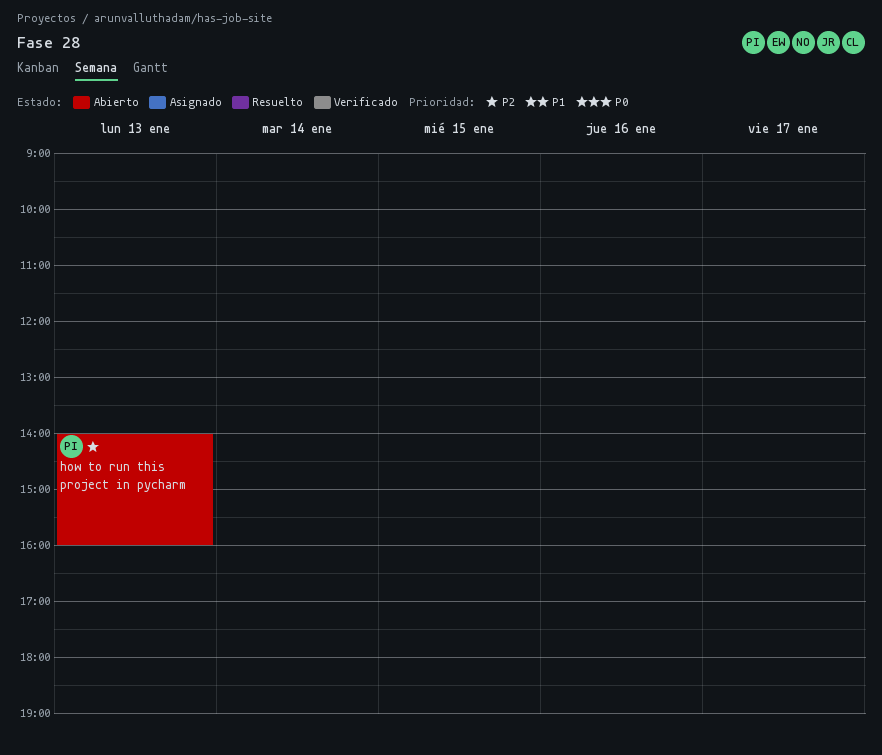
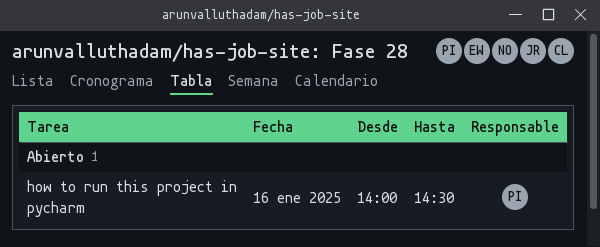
how to run this project in pycharm, day: Jan 13 -> Jan 16
how to run this project in pycharm, ends: 16:00 -> 14:30

